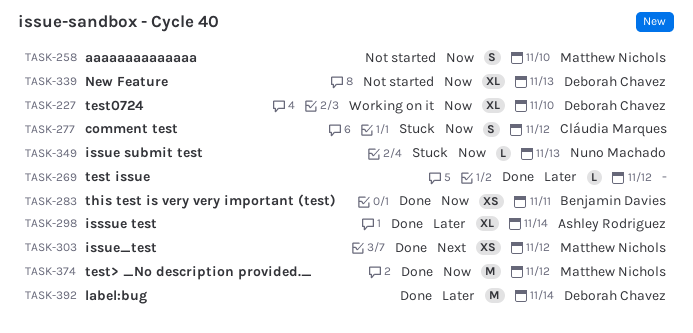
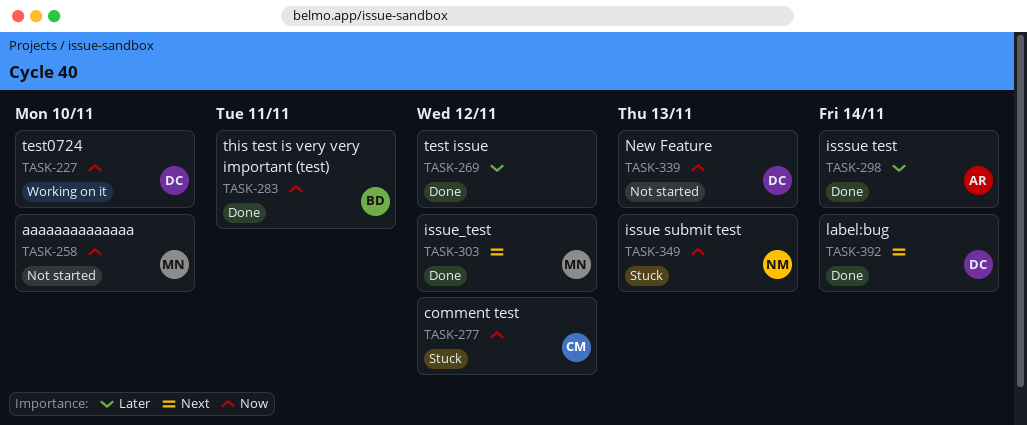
TASK-374: present -> none
TASK-392, priority: Later -> Next

